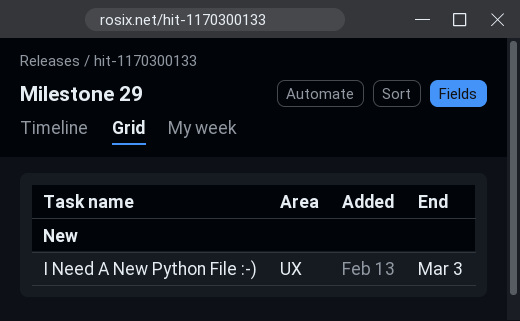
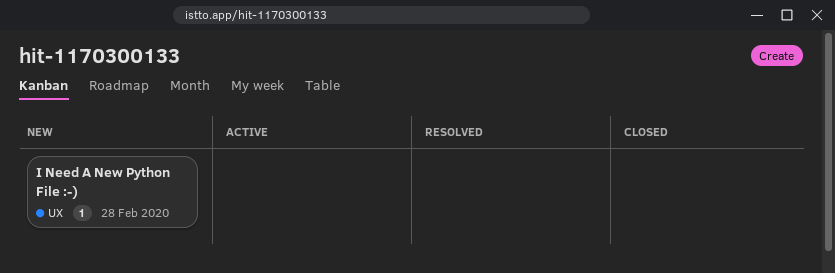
I Need A New Python File :-), due: Mar 3 -> Feb 28

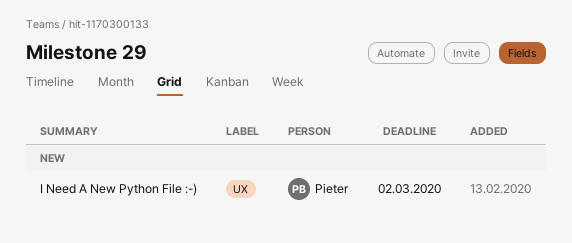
I Need A New Python File :-), due: Feb 28 -> Mar 2

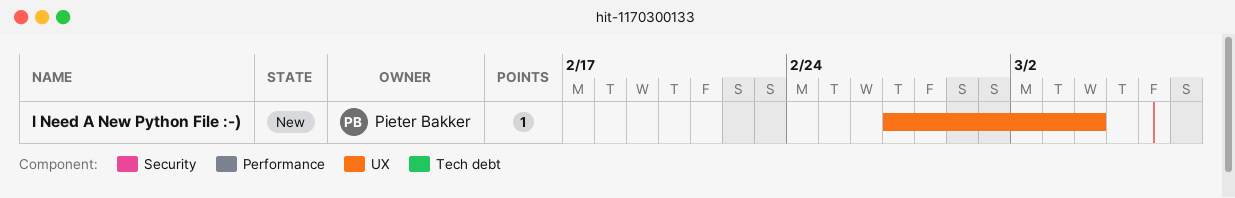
I Need A New Python File :-), due: Mar 2 -> Mar 4

